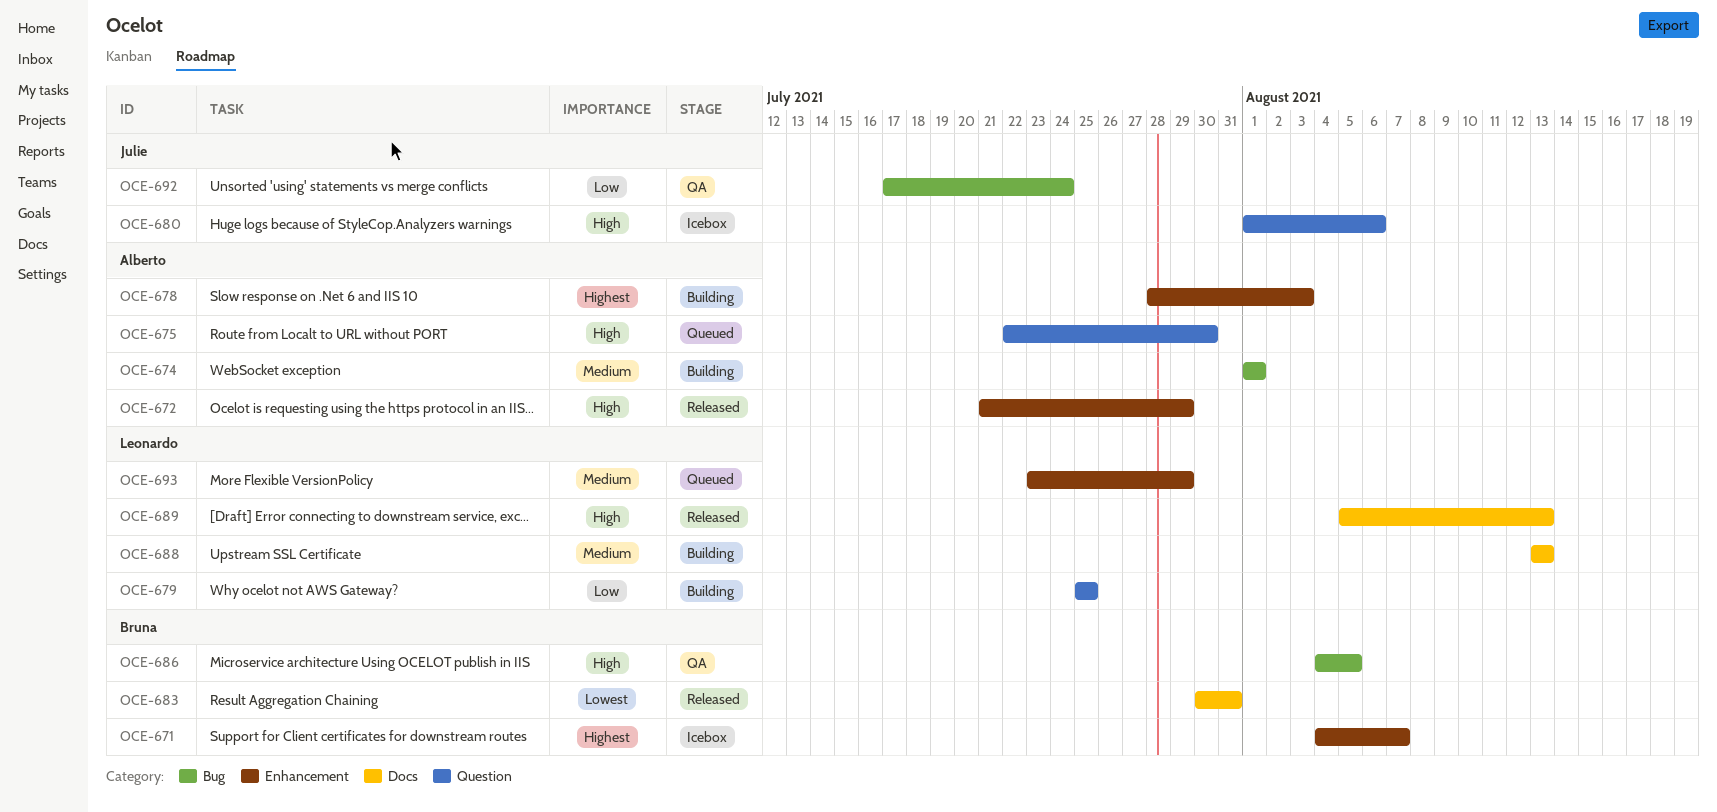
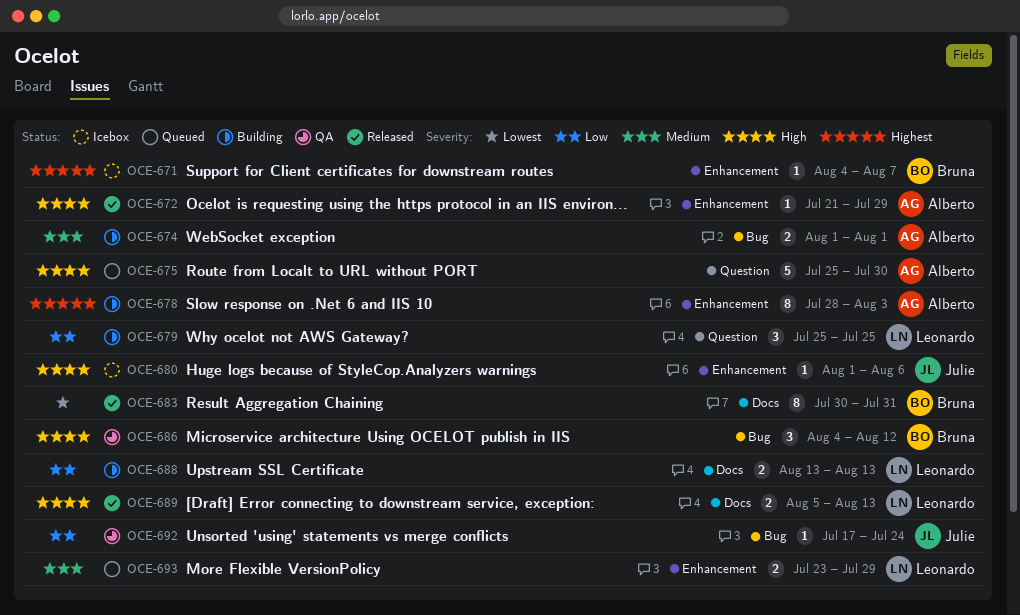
OCE-675, start: Jul 22 -> Jul 25
OCE-680, label: Question -> Enhancement
OCE-686, due: Aug 5 -> Aug 12
OCE-688, priority: Medium -> Low

